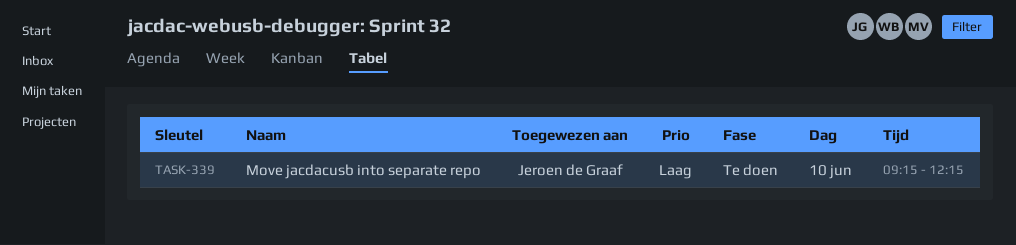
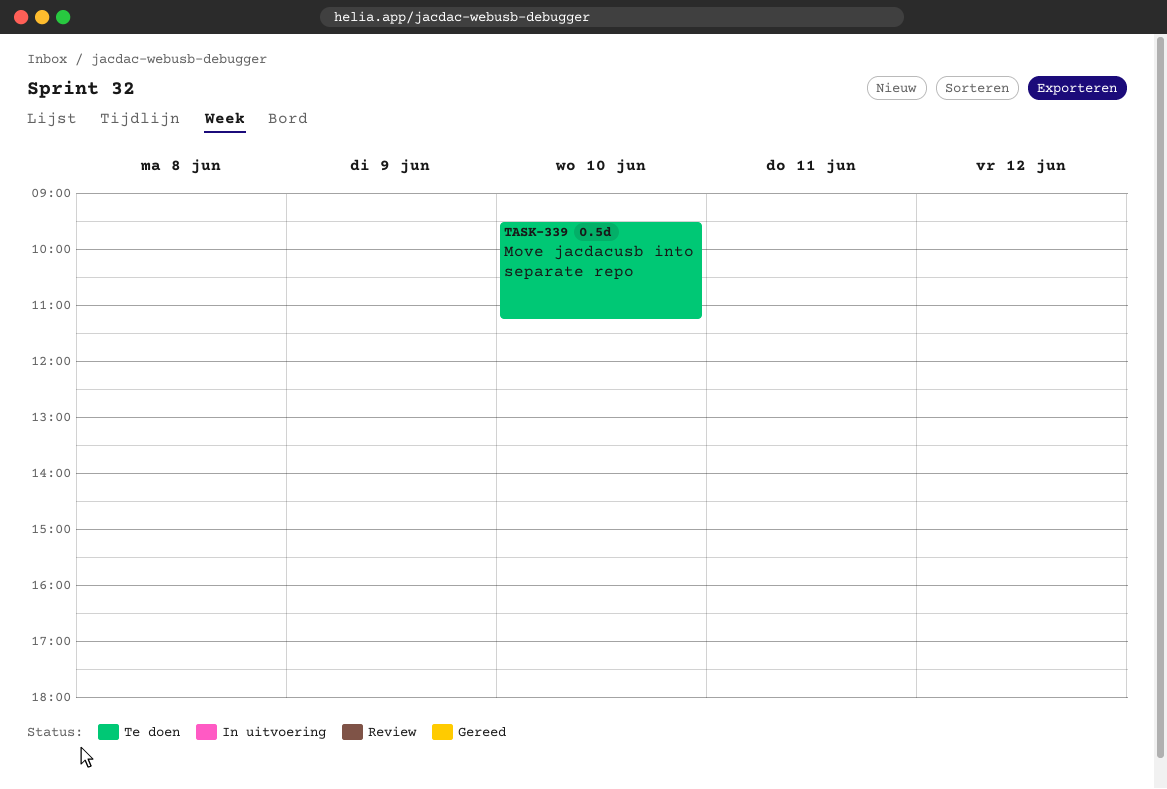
TASK-339, begins: 09:15 -> 09:30
TASK-339, ends: 12:15 -> 11:15

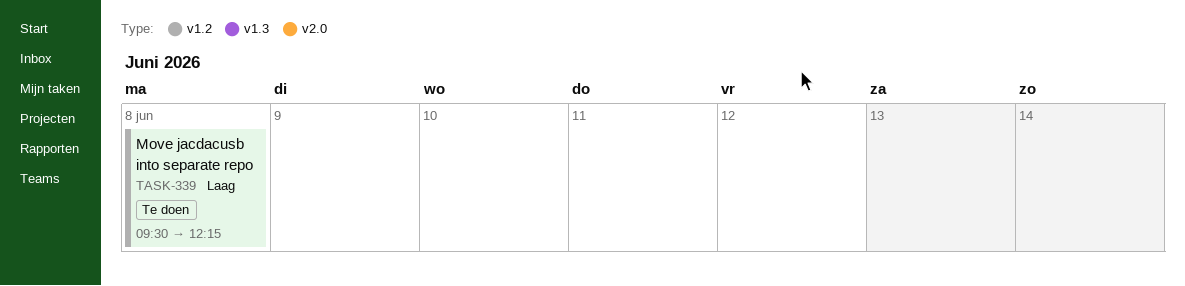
TASK-339, day: Jun 10 -> Jun 8
TASK-339, ends: 11:15 -> 12:15

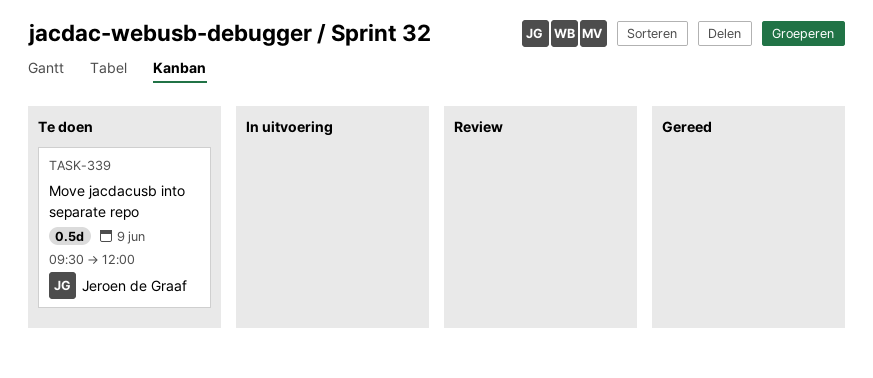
TASK-339, day: Jun 8 -> Jun 9
TASK-339, ends: 12:15 -> 12:00

